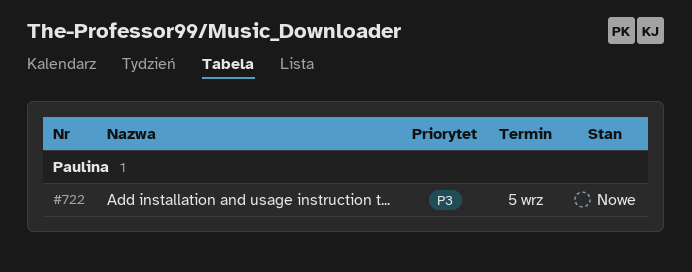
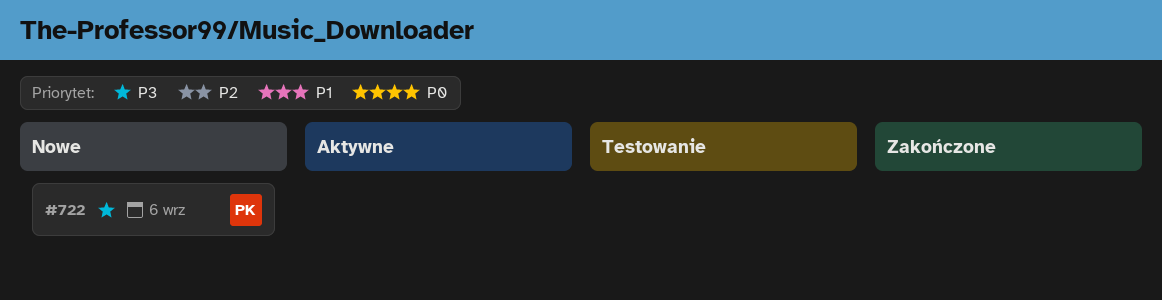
#722, due: Sep 5 -> Sep 6

